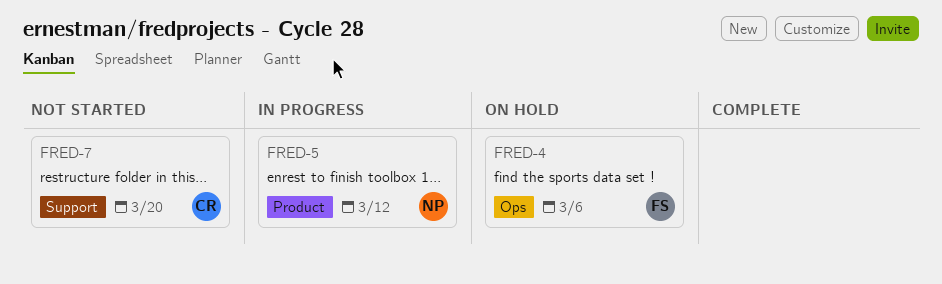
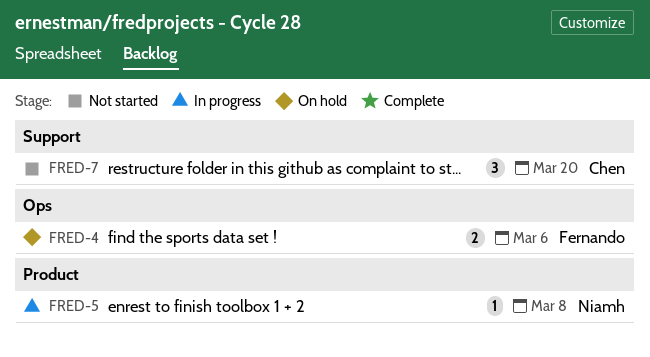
FRED-5, due: Mar 12 -> Mar 8

